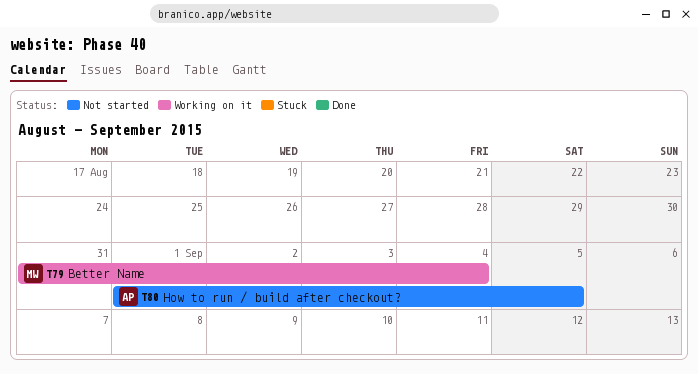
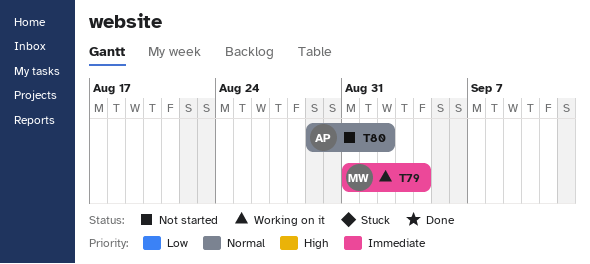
T80, start: Sep 1 -> Aug 29
T80, due: Sep 5 -> Sep 2

